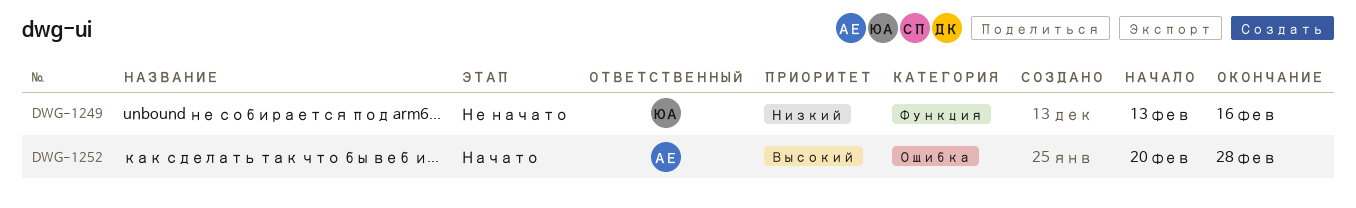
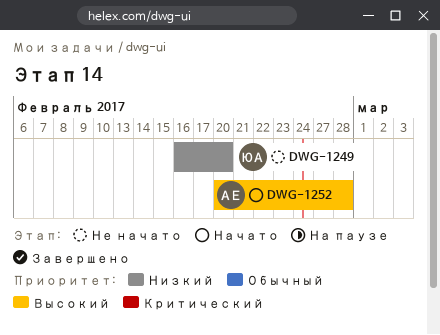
DWG-1249, start: Feb 13 -> Feb 16
DWG-1249, due: Feb 16 -> Feb 20

